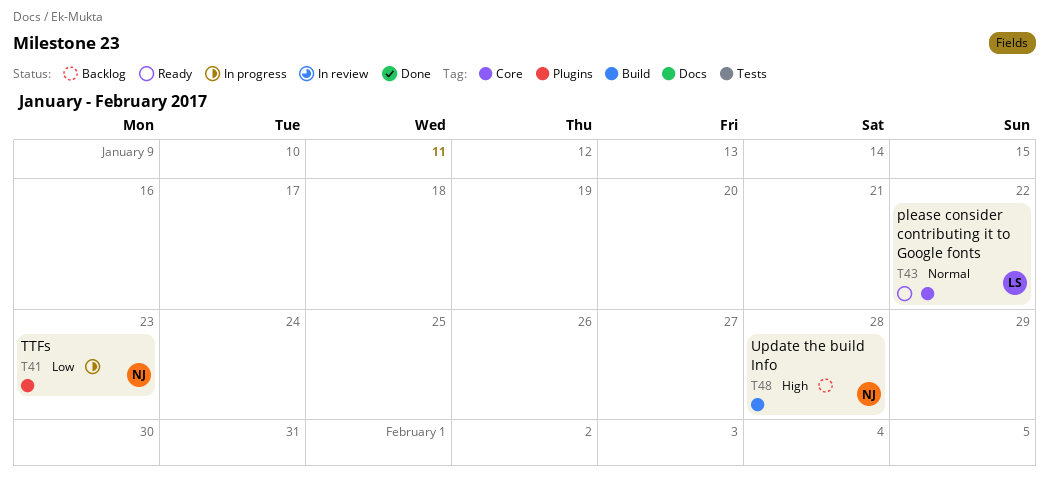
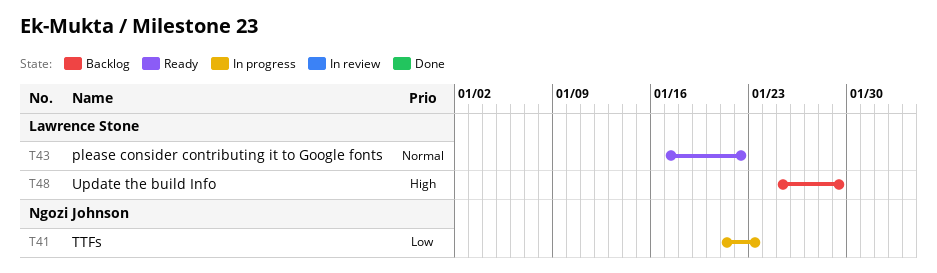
T48, owner: Ngozi Johnson -> Lawrence Stone
T48, due: Jan 28 -> Jan 29

